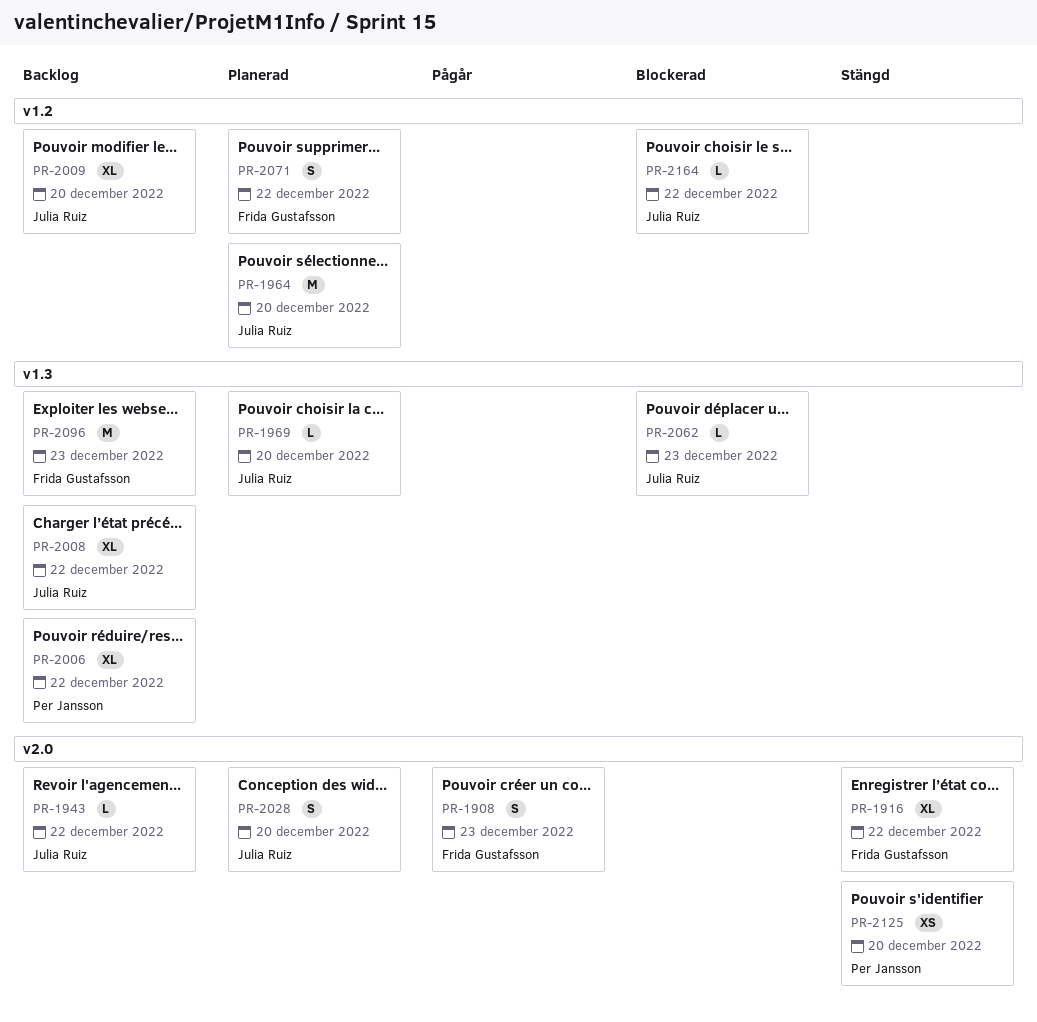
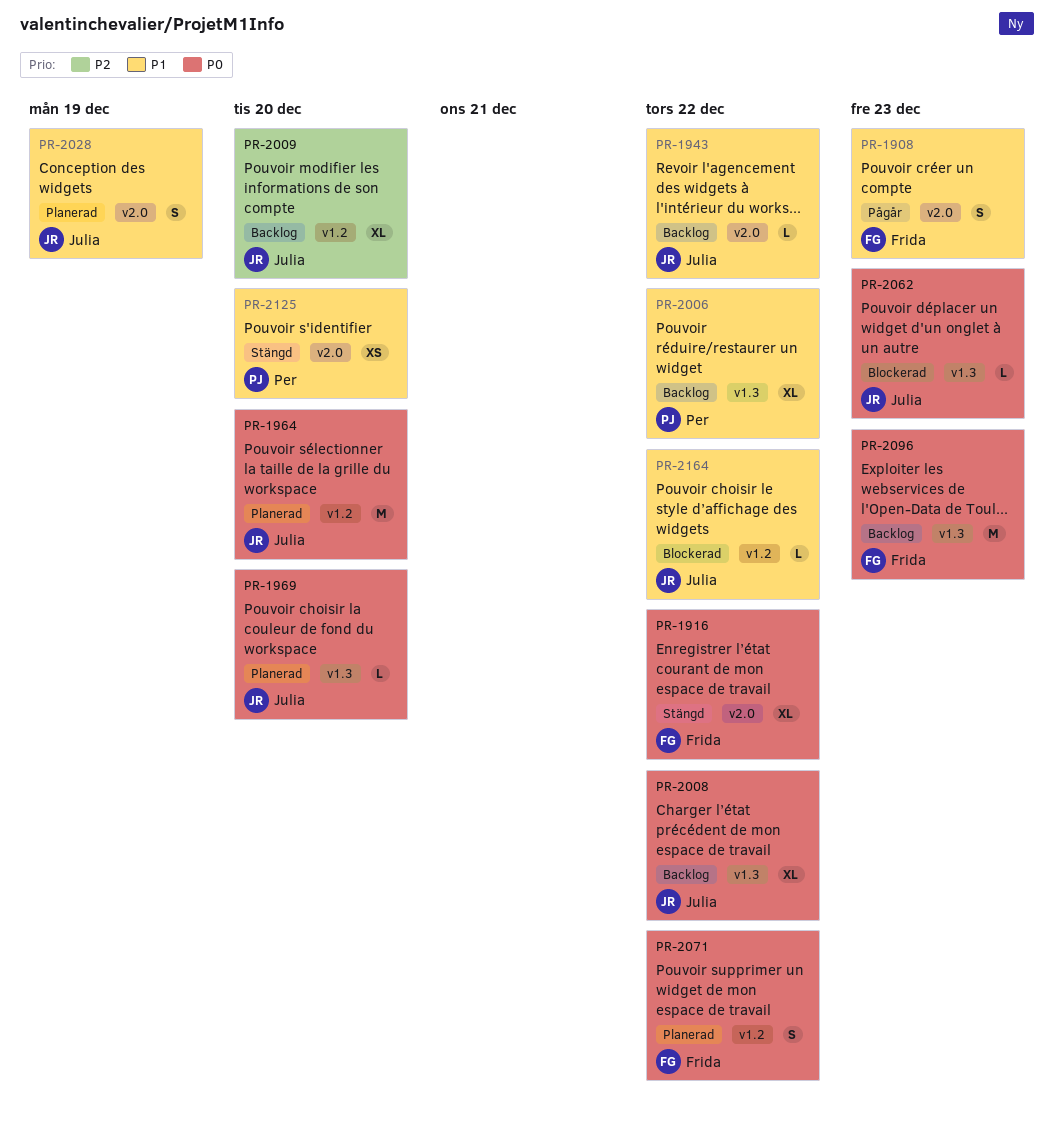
PR-2028, due: Dec 20 -> Dec 19

